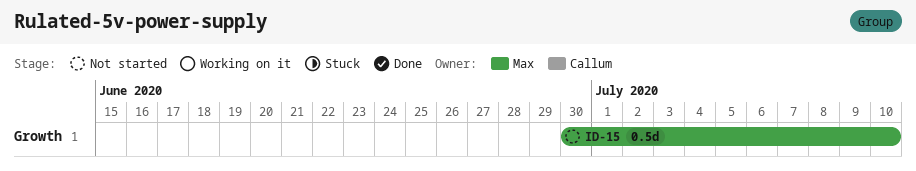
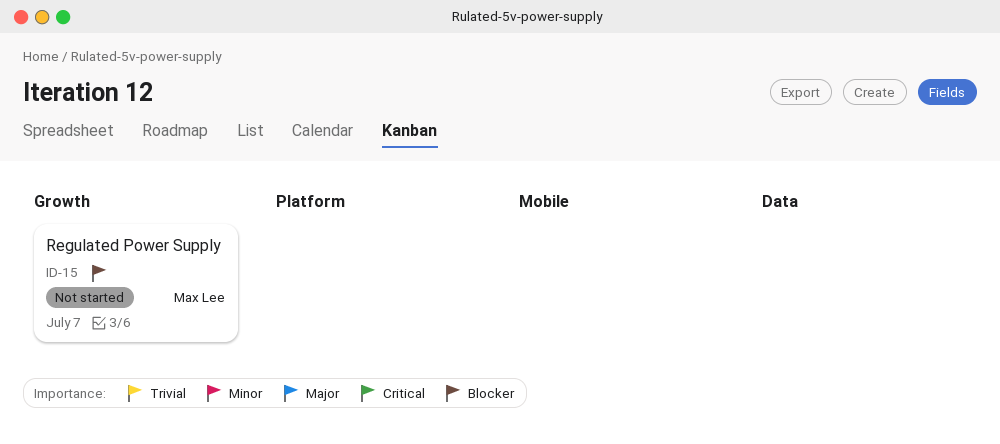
ID-15, due: Jul 10 -> Jul 7

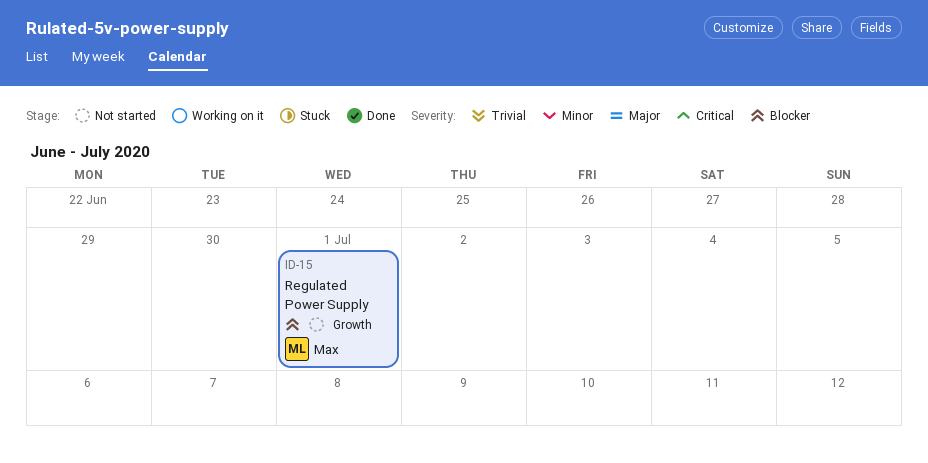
ID-15, due: Jul 7 -> Jul 1

